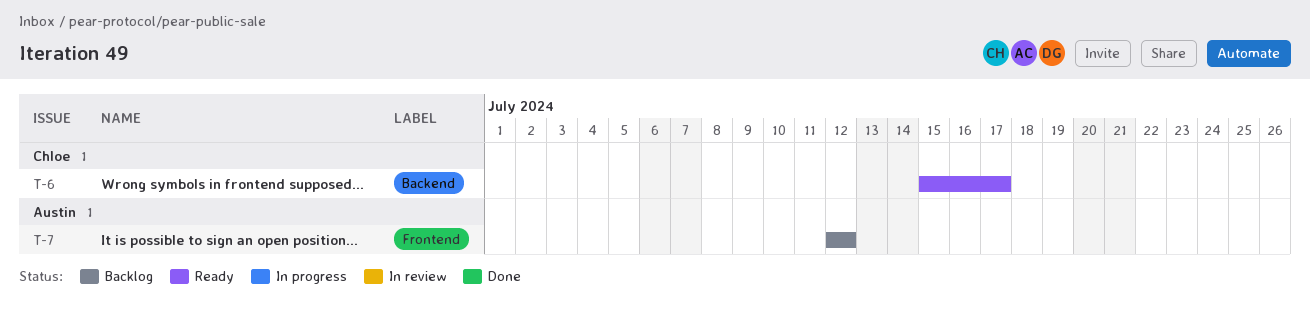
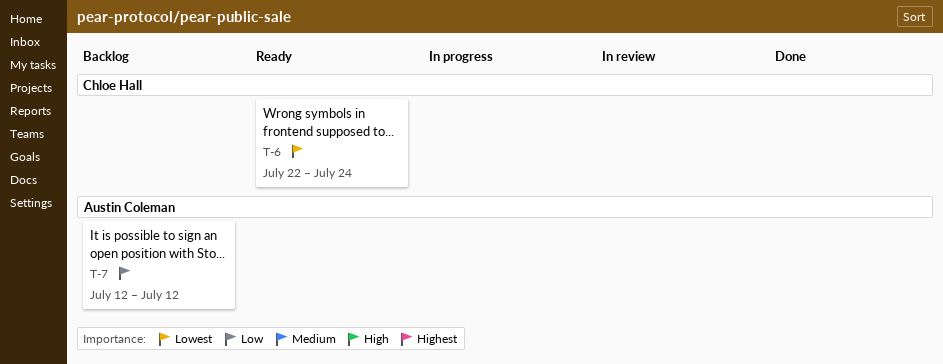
T-6, start: Jul 15 -> Jul 22
T-6, due: Jul 17 -> Jul 24

